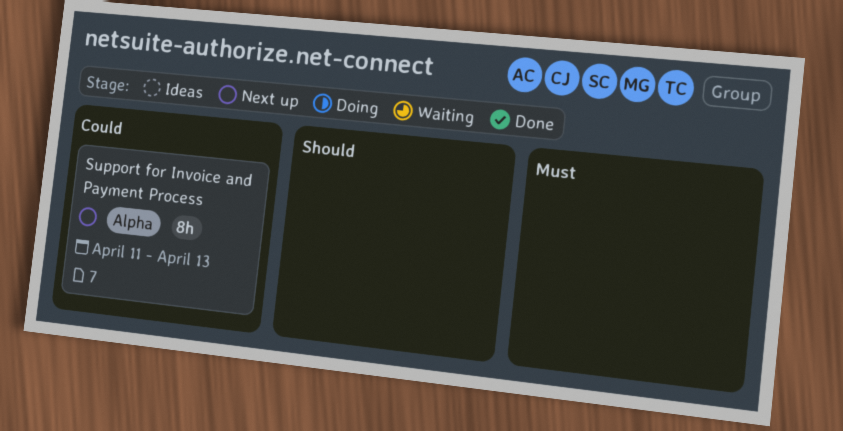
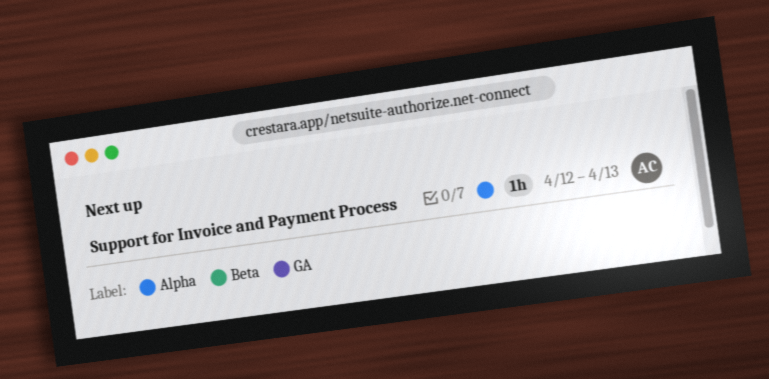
Support for Invoice and Payment Process, estimate: 8h -> 1h
Support for Invoice and Payment Process, start: Apr 11 -> Apr 12

